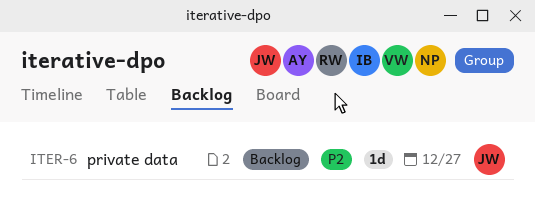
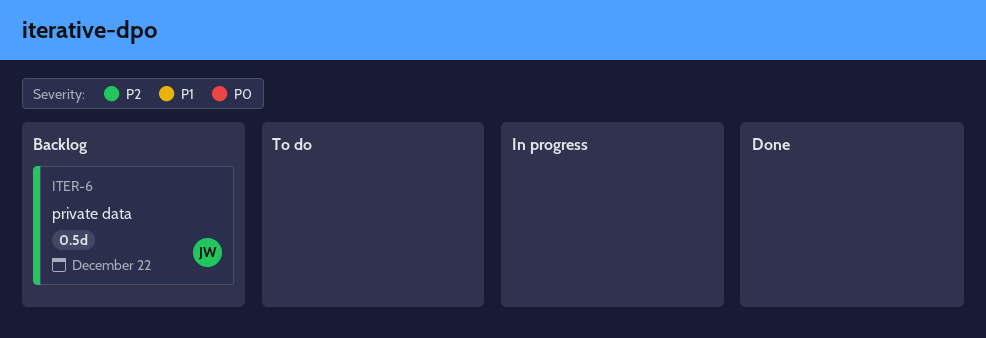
ITER-6, estimate: 1d -> 0.5d
ITER-6, due: Dec 27 -> Dec 22

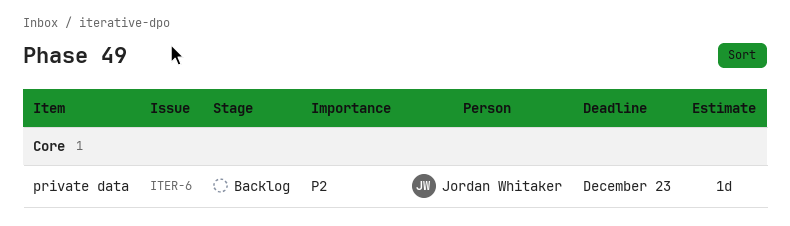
ITER-6, estimate: 0.5d -> 1d
ITER-6, due: Dec 22 -> Dec 23

